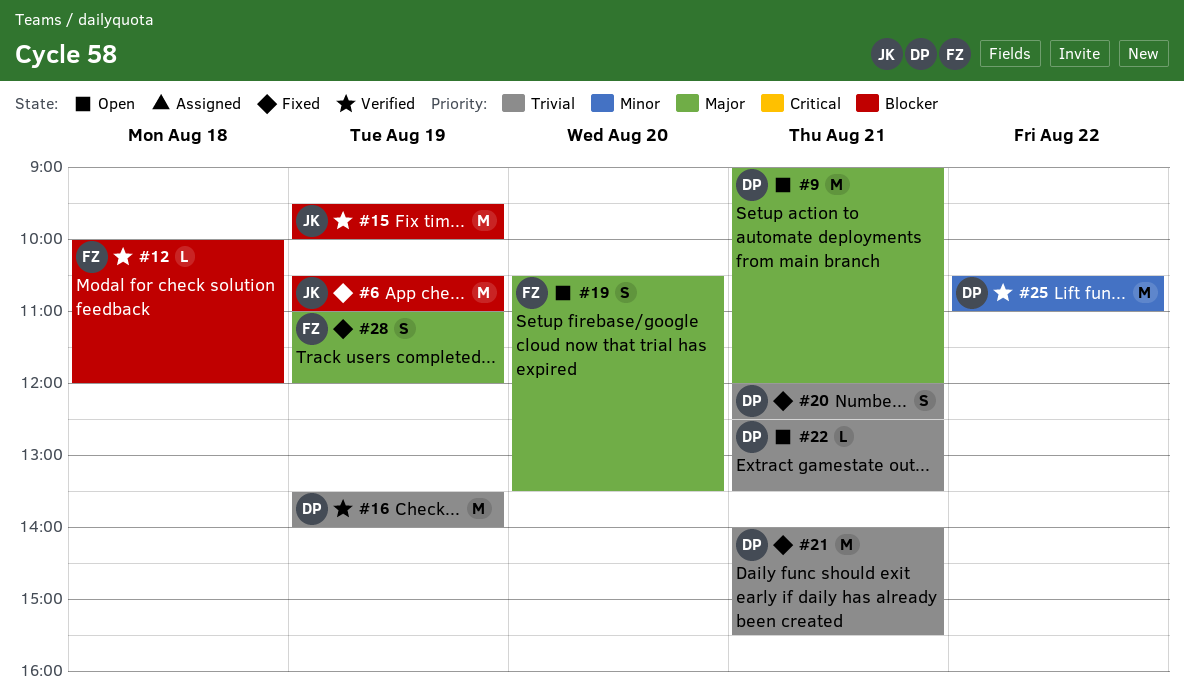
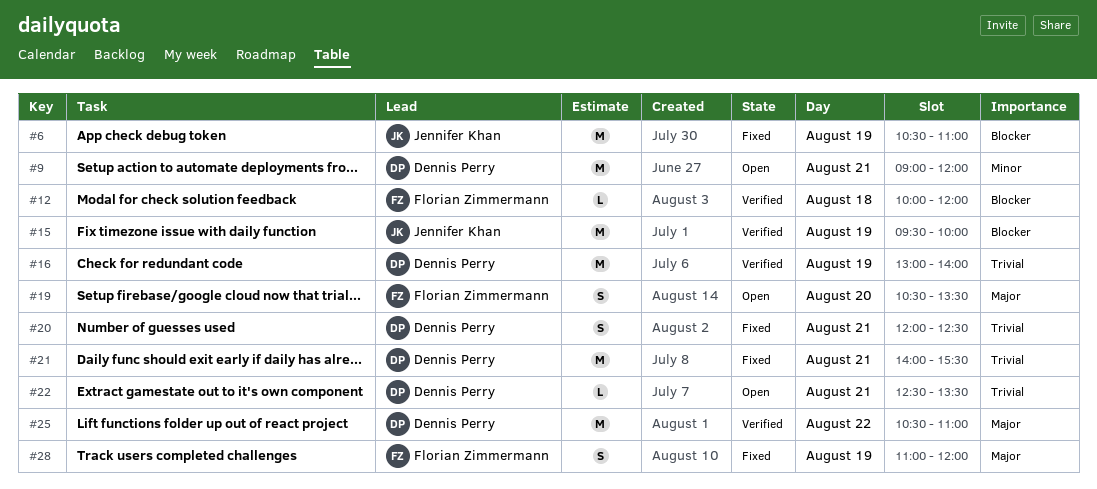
#9, priority: Major -> Minor
#16, begins: 13:30 -> 13:00
#25, priority: Minor -> Major

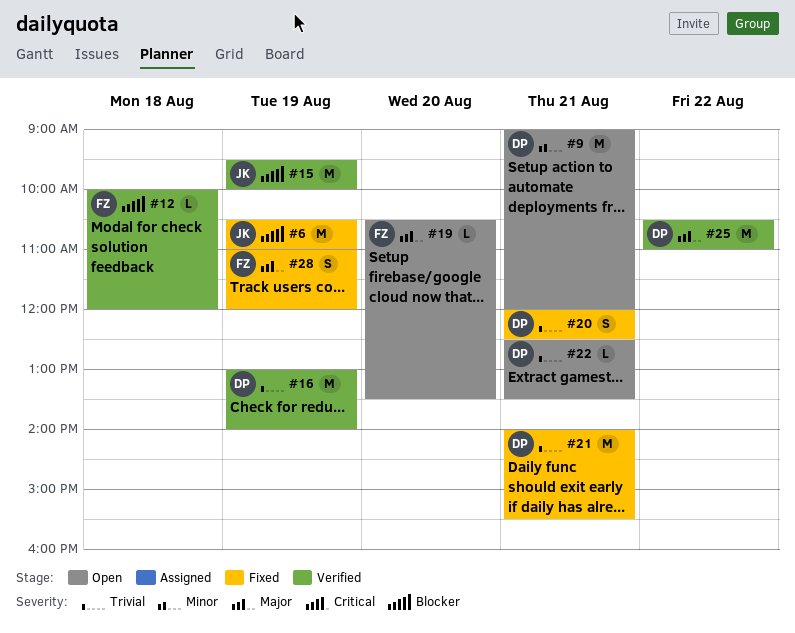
#19, estimate: S -> L

